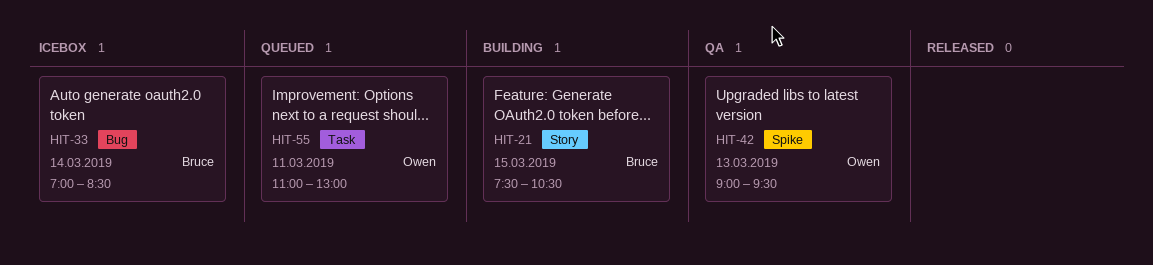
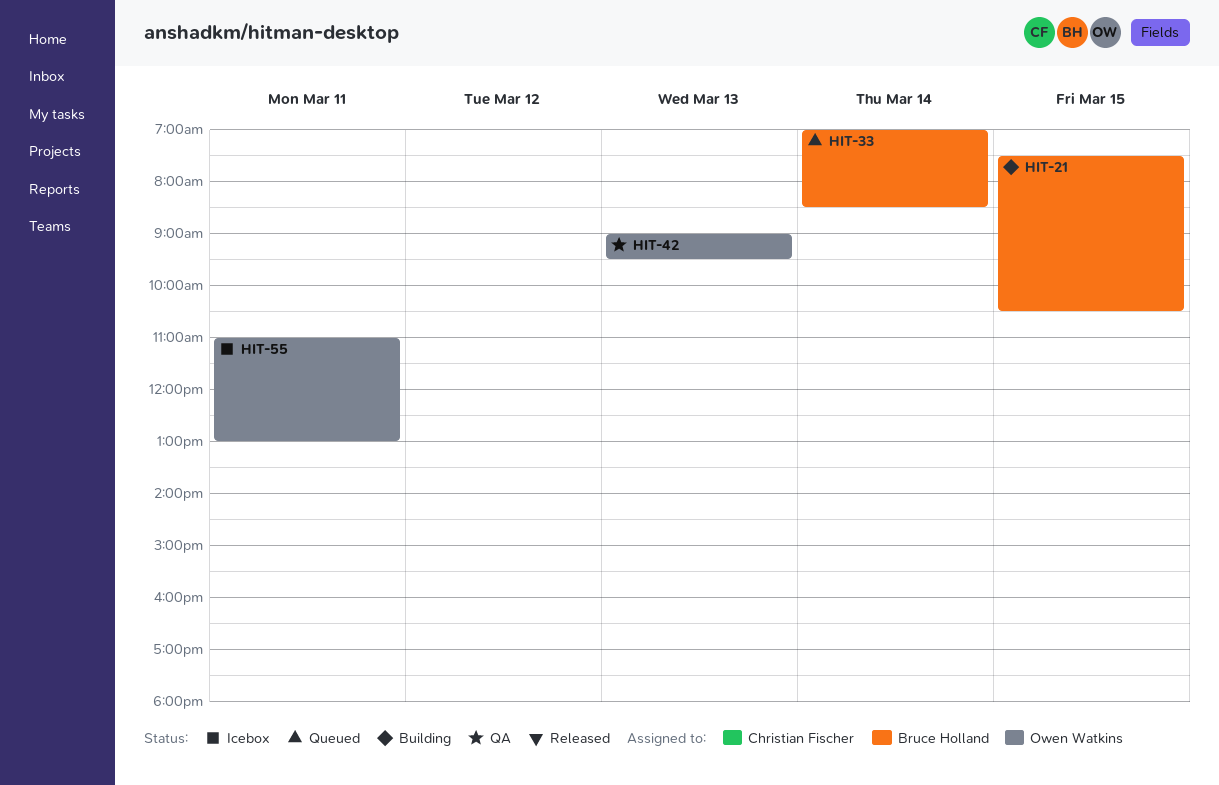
HIT-33, status: Icebox -> Queued
HIT-55, status: Queued -> Icebox

